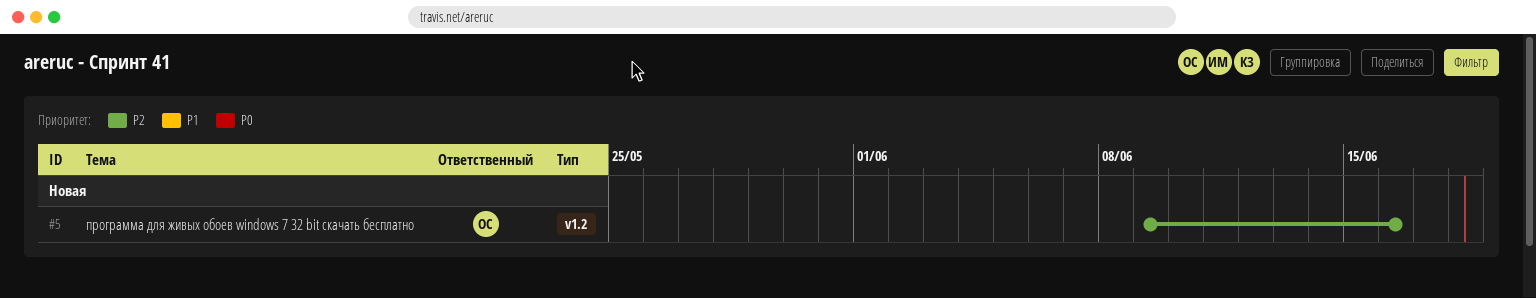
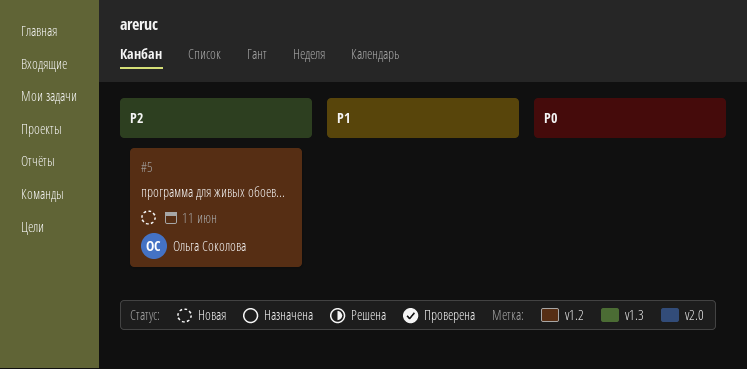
#5, due: Jun 16 -> Jun 11

